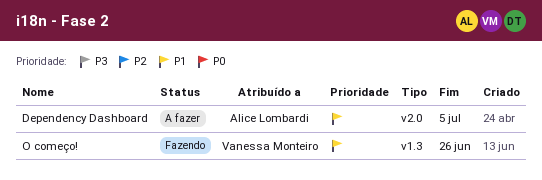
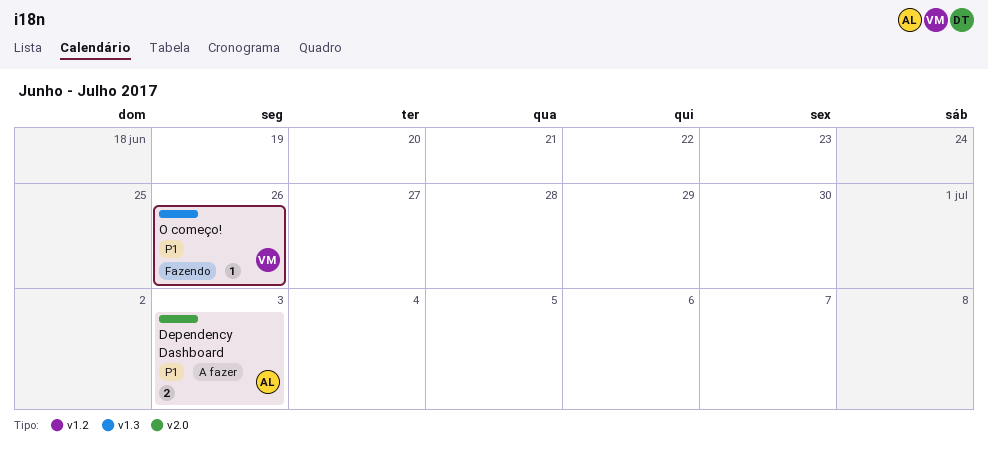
Dependency Dashboard, due: Jul 5 -> Jul 3

